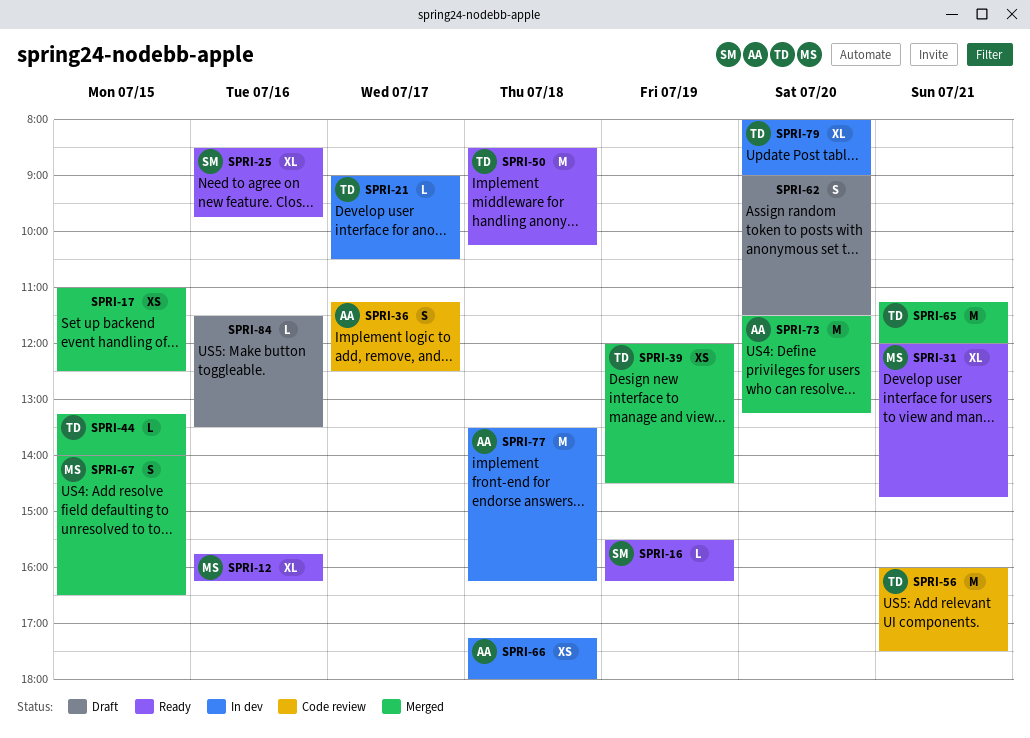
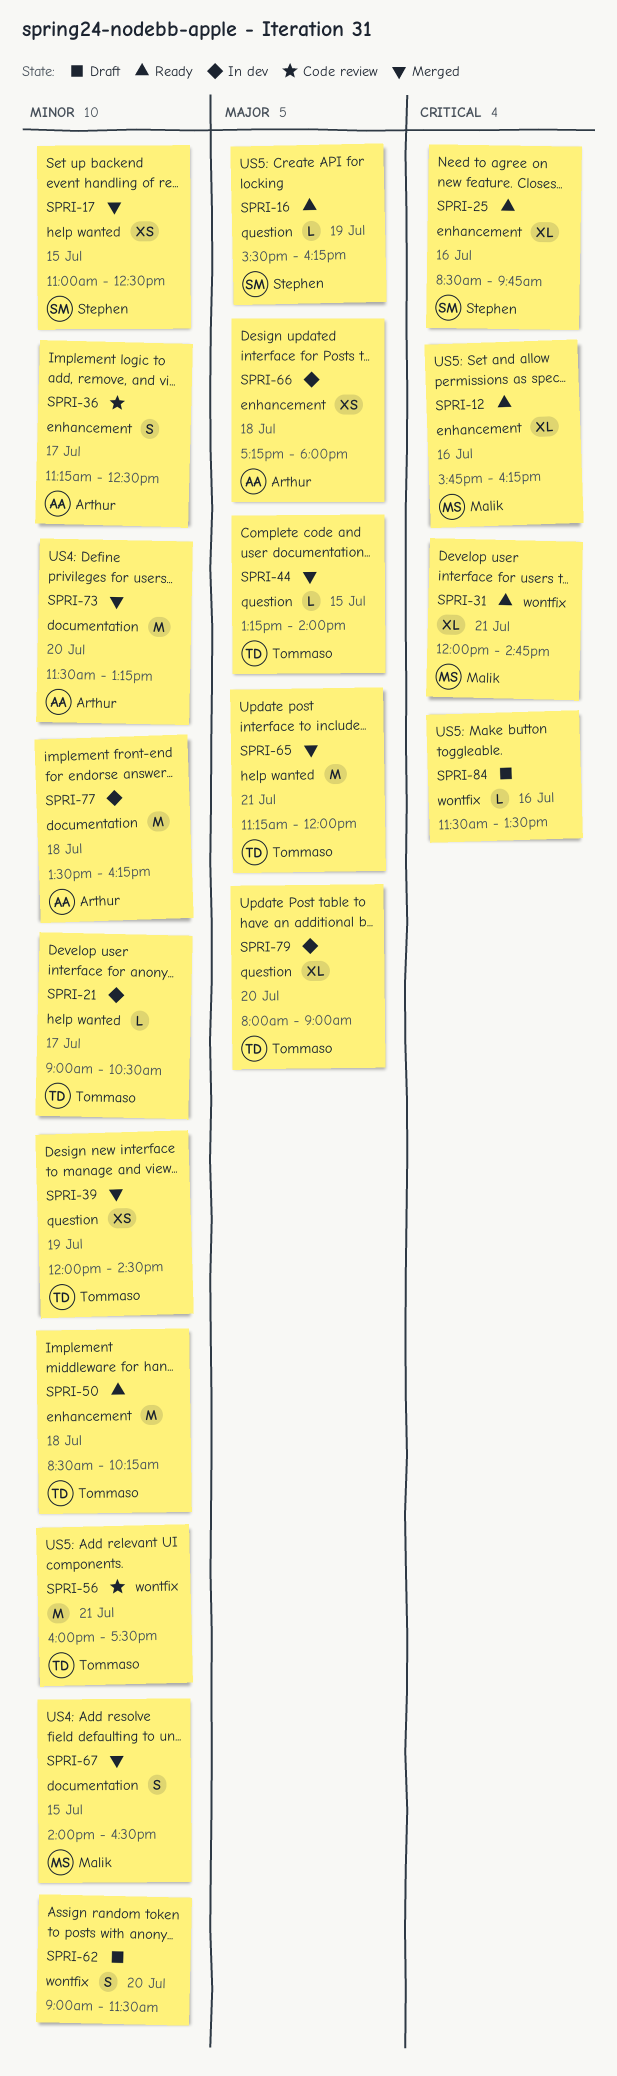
SPRI-17, owner: none -> Stephen

